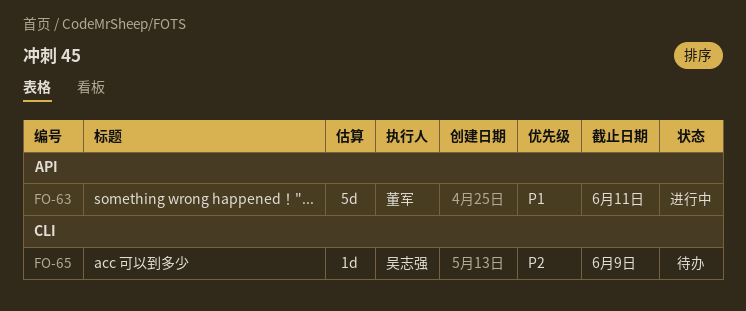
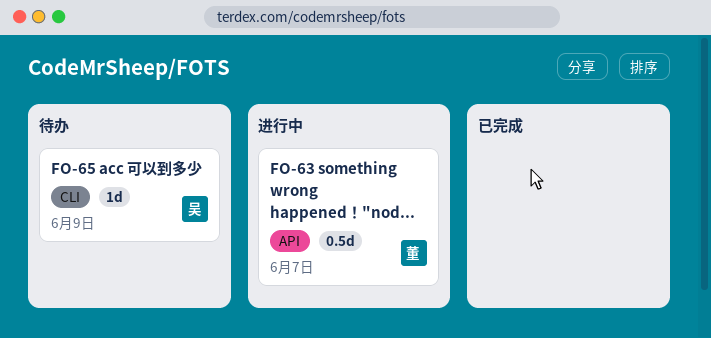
FO-63, estimate: 5d -> 0.5d
FO-63, due: Jun 11 -> Jun 7

